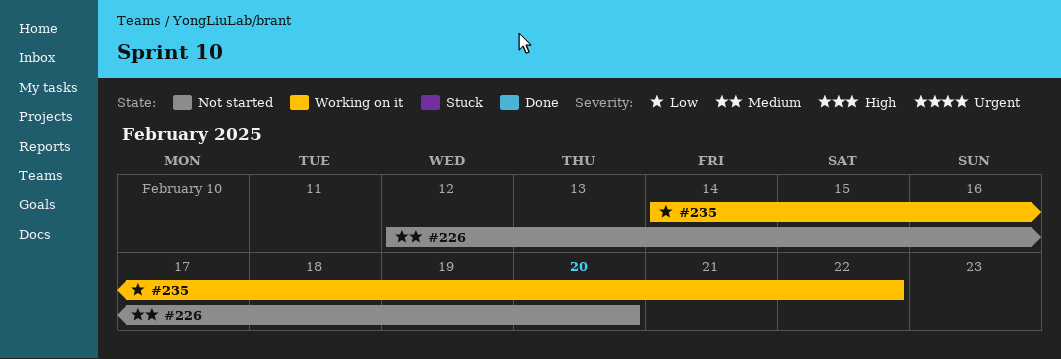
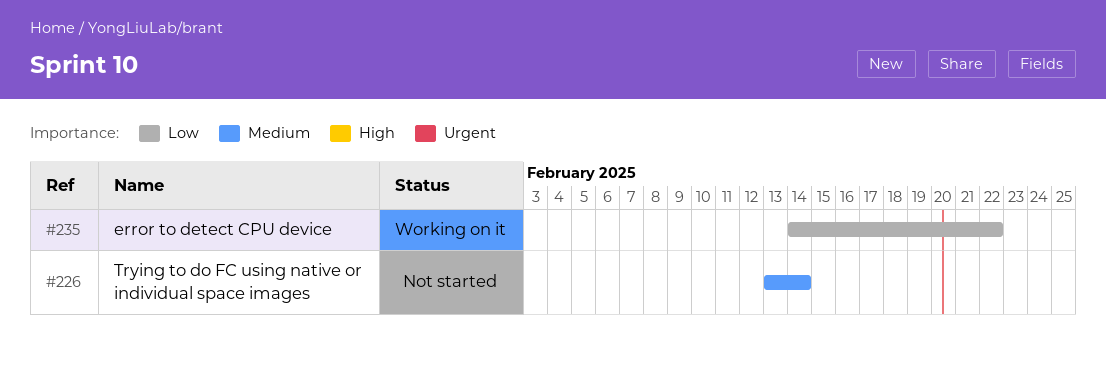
#226, start: Feb 12 -> Feb 13
#226, due: Feb 20 -> Feb 14

